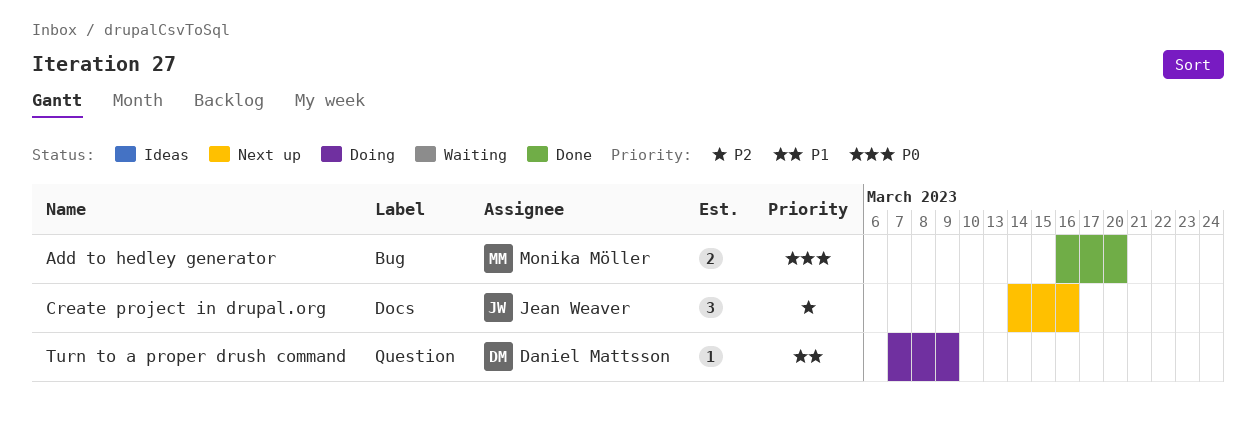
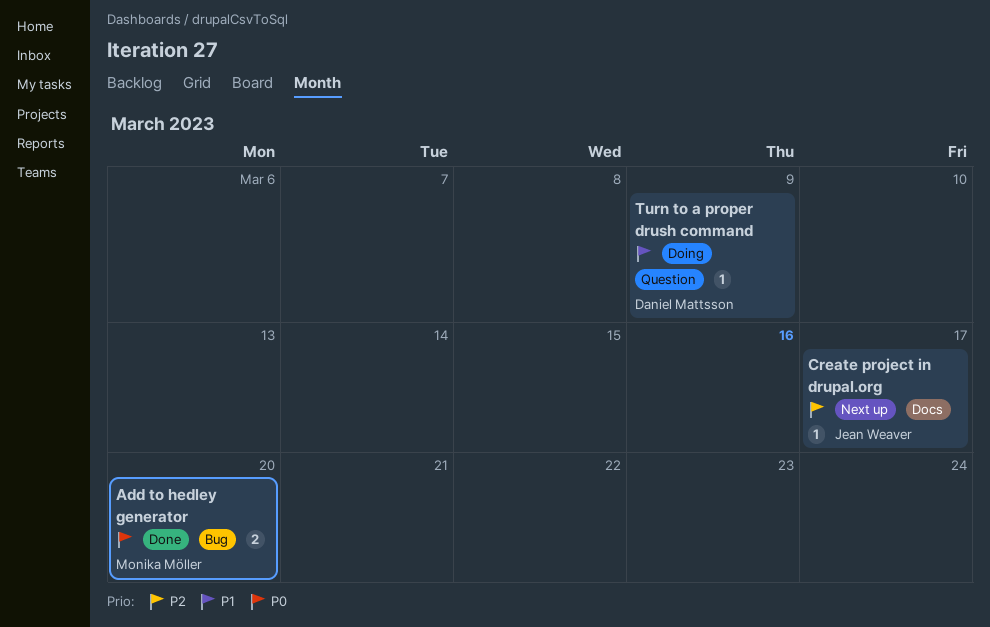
Create project in drupal.org, estimate: 3 -> 1
Create project in drupal.org, due: Mar 16 -> Mar 17

